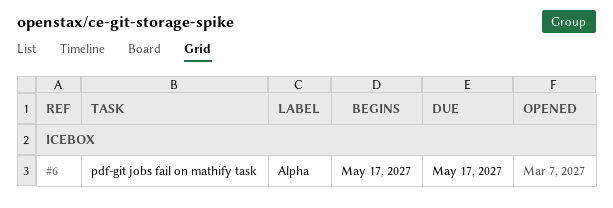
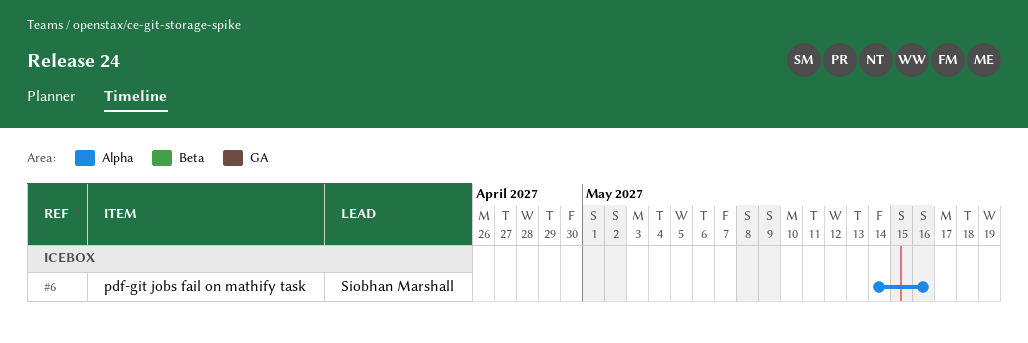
#6, start: May 17 -> May 14
#6, due: May 17 -> May 16

